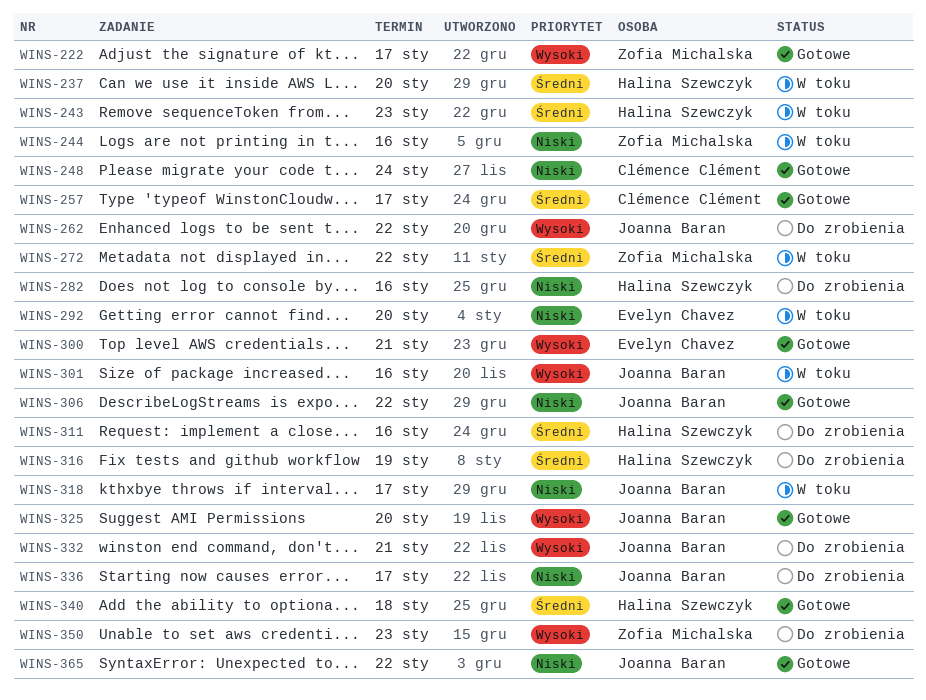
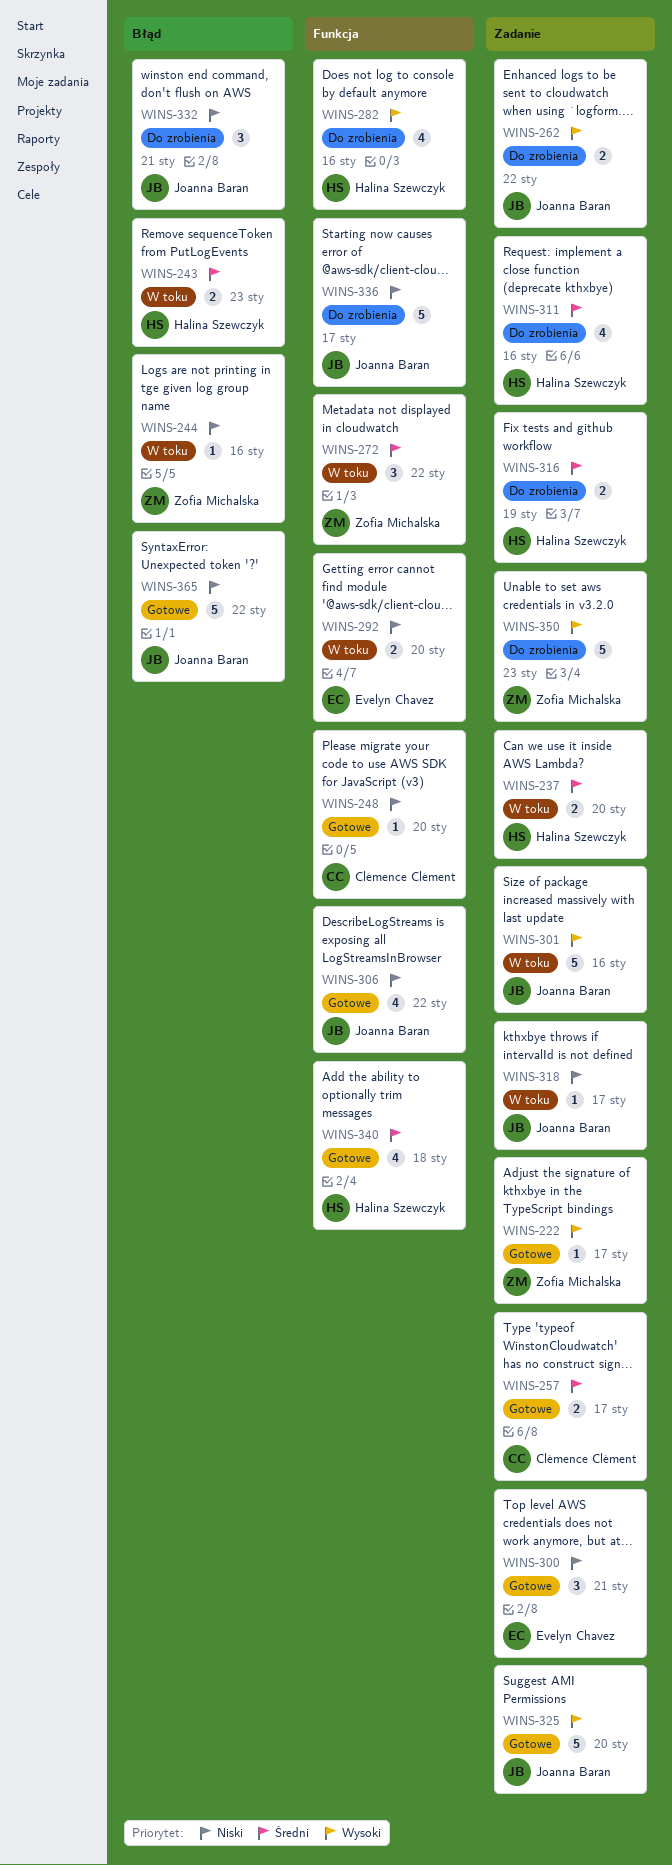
WINS-248, due: Jan 24 -> Jan 20
WINS-282, priority: Niski -> Wysoki
WINS-300, priority: Wysoki -> Niski
WINS-332, priority: Wysoki -> Niski

